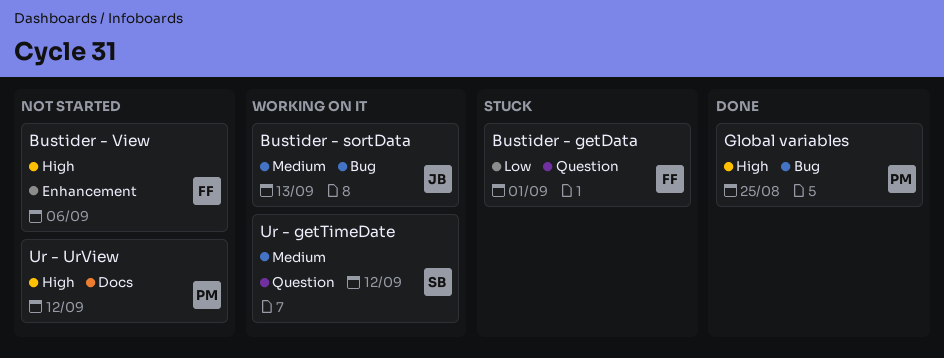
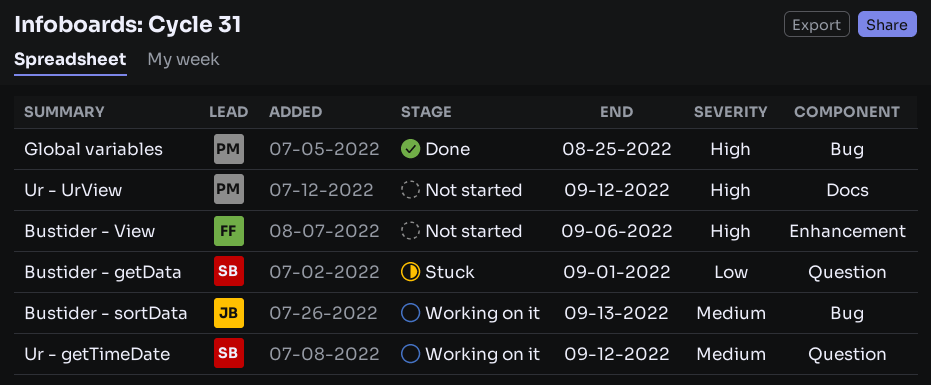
Bustider - getData, owner: FF -> SB

